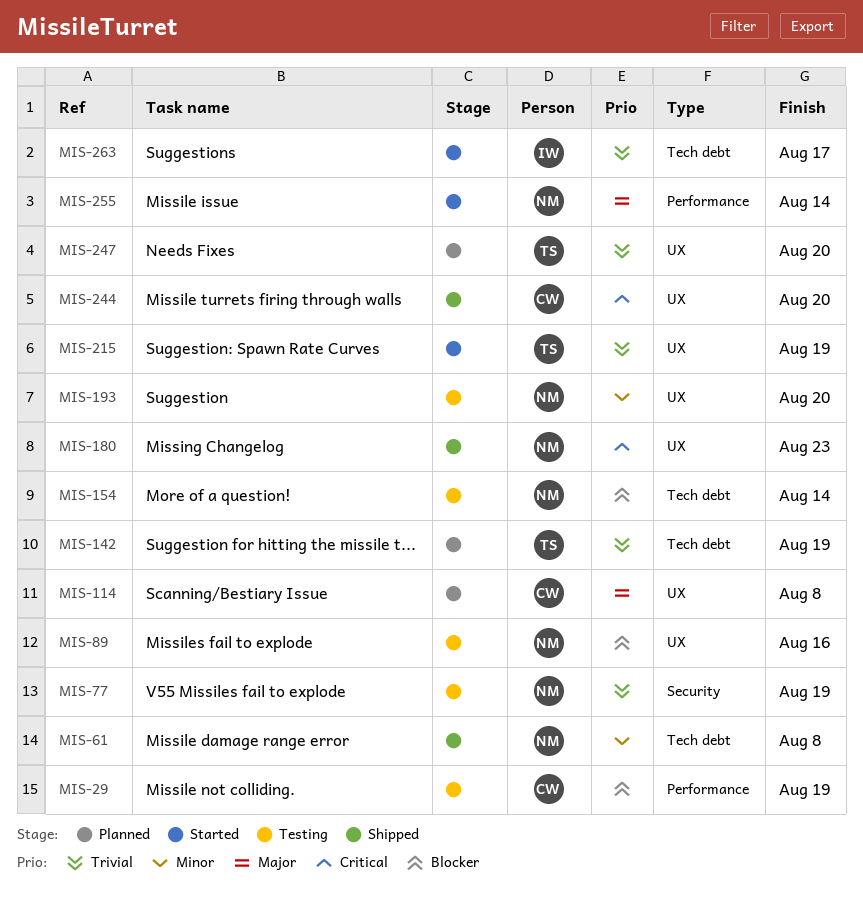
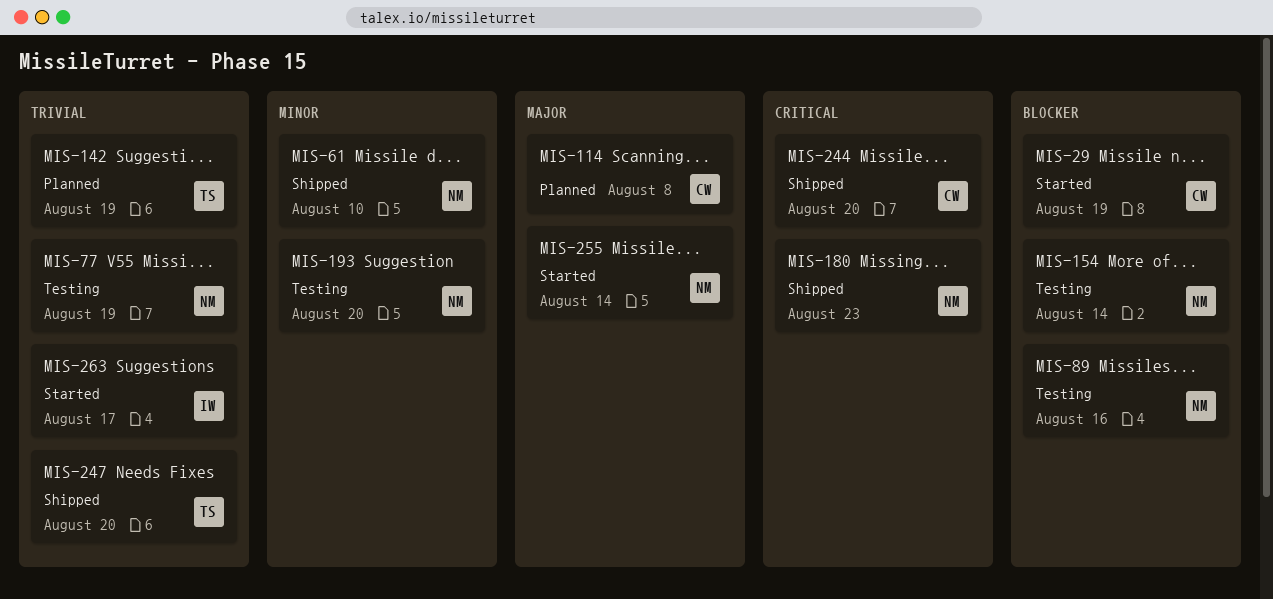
MIS-29, status: Testing -> Started
MIS-61, due: Aug 8 -> Aug 10
MIS-215: present -> none
MIS-247, status: Planned -> Shipped

